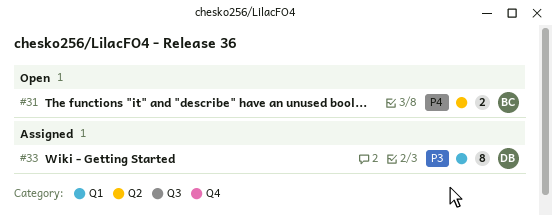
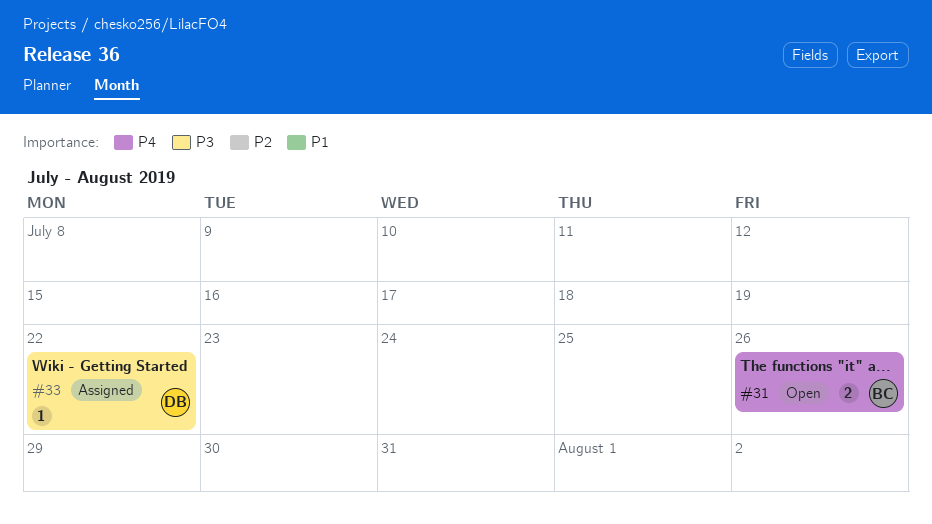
#33, estimate: 8 -> 1

